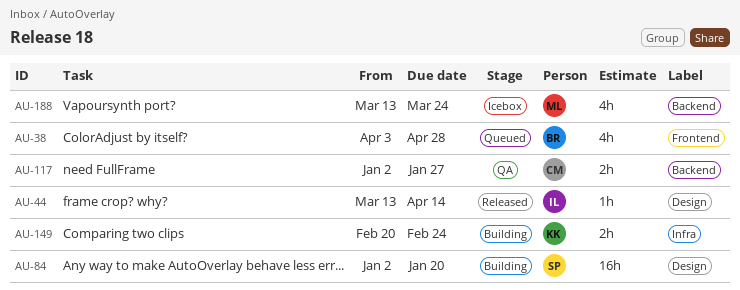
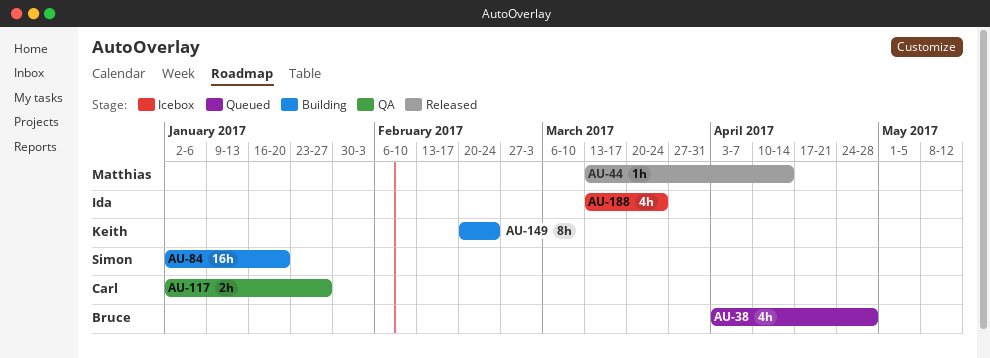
AU-44, owner: Ida -> Matthias
AU-149, estimate: 2h -> 8h
AU-188, owner: Matthias -> Ida

